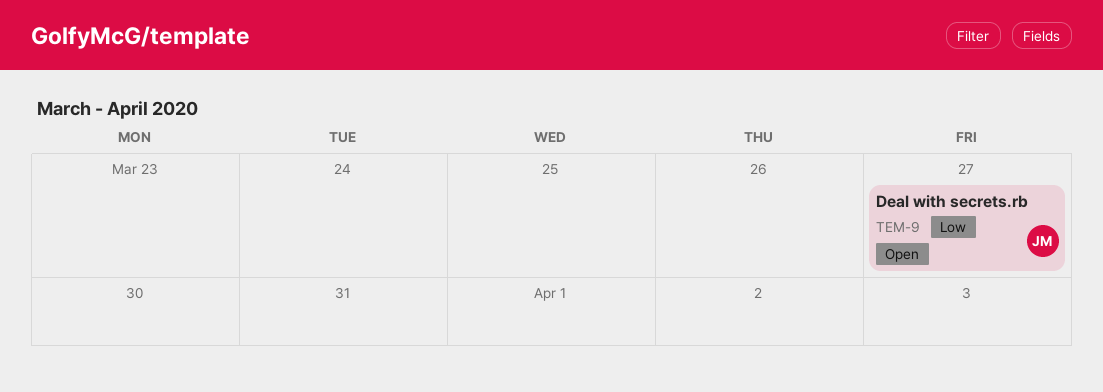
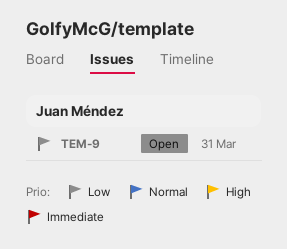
TEM-9, due: Mar 27 -> Mar 31

